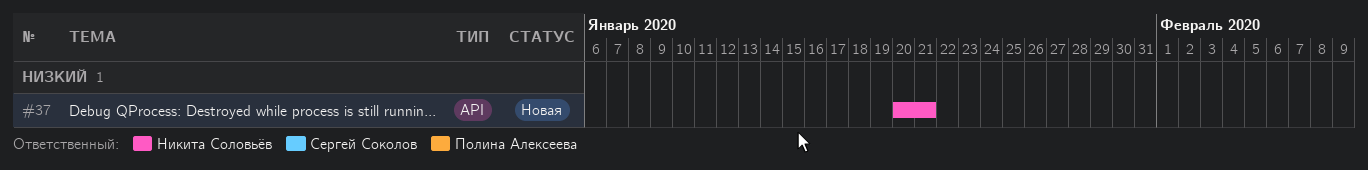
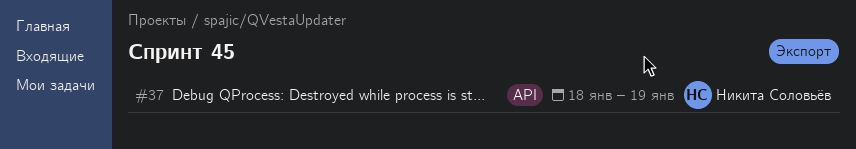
#37, start: Jan 20 -> Jan 18
#37, due: Jan 21 -> Jan 19

